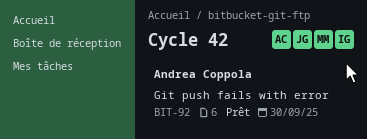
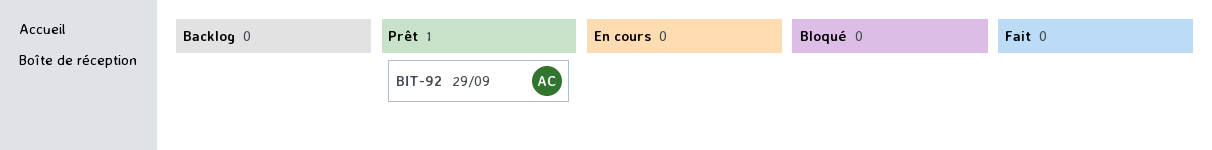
BIT-92, due: Sep 30 -> Sep 29

